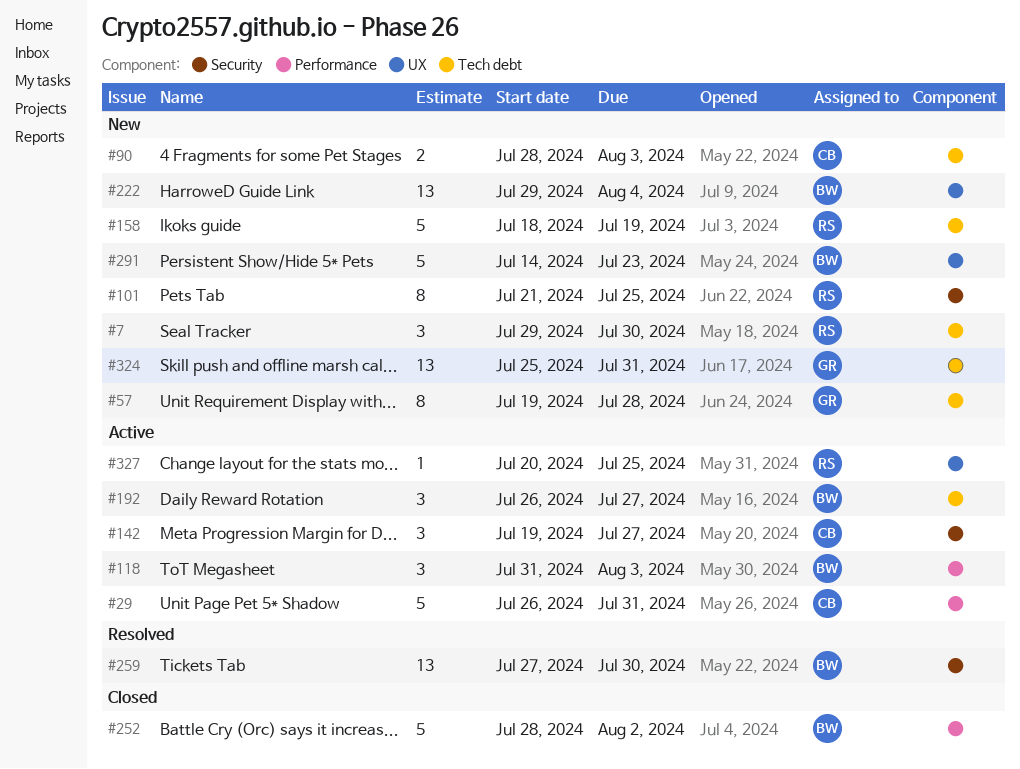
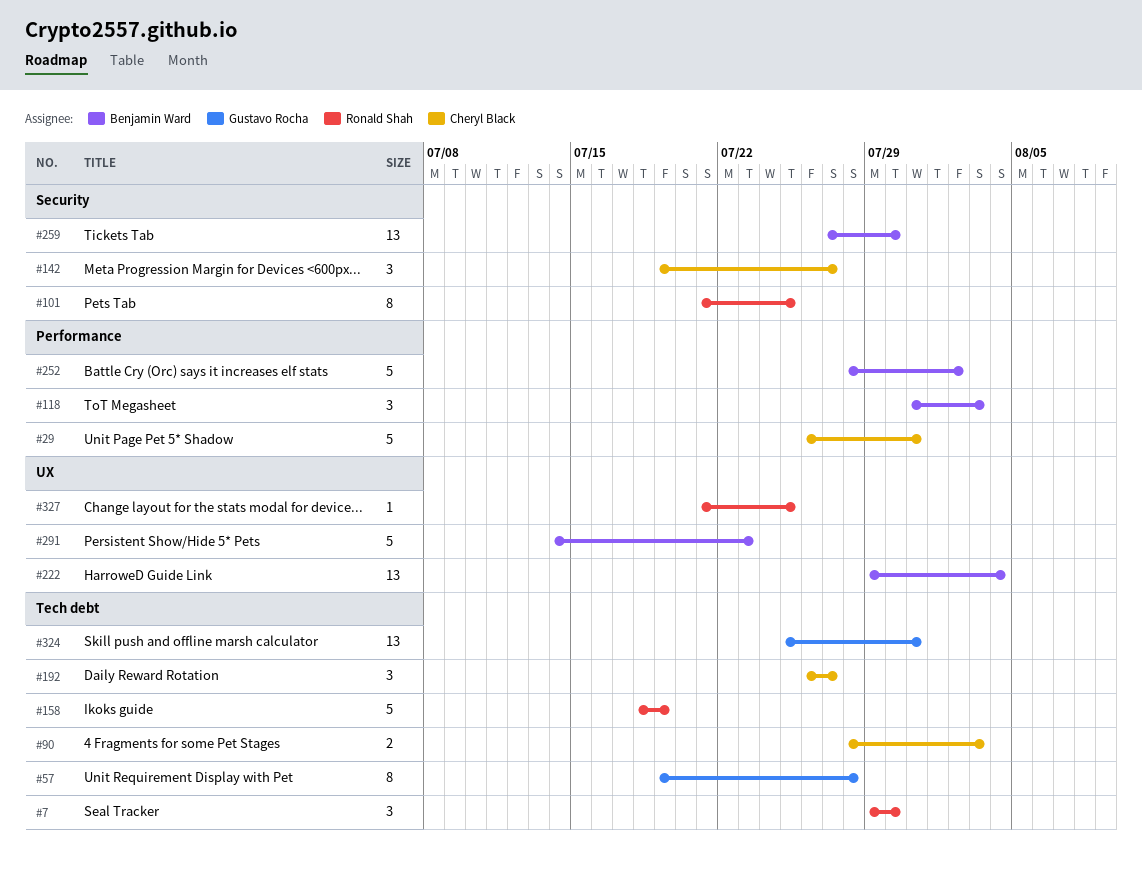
#192, owner: Benjamin Ward -> Cheryl Black
#327, start: Jul 20 -> Jul 21

